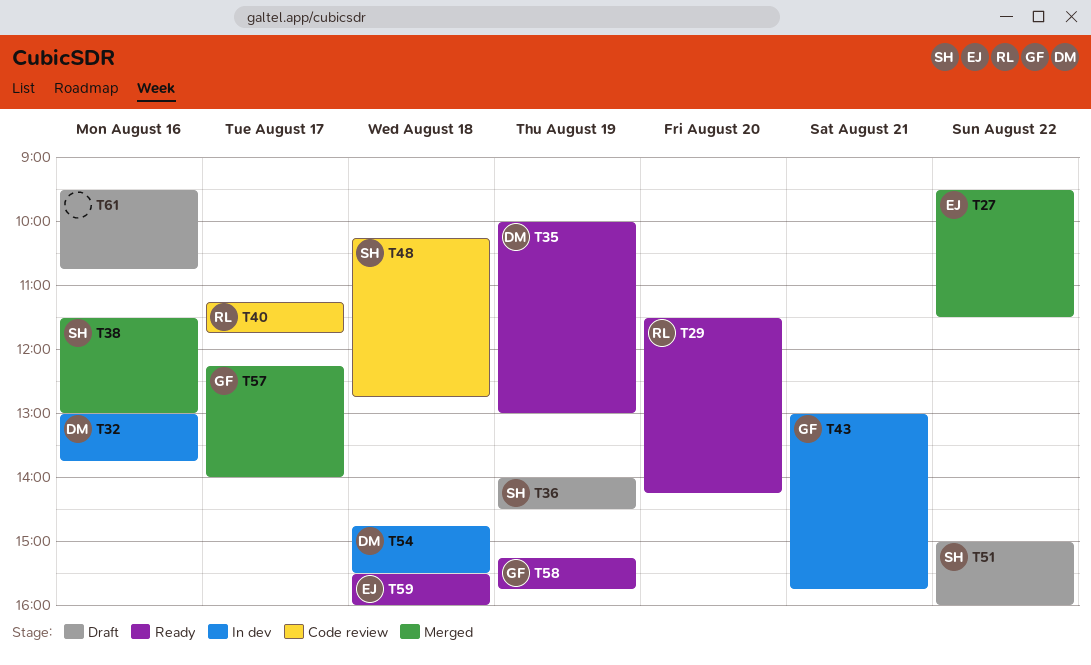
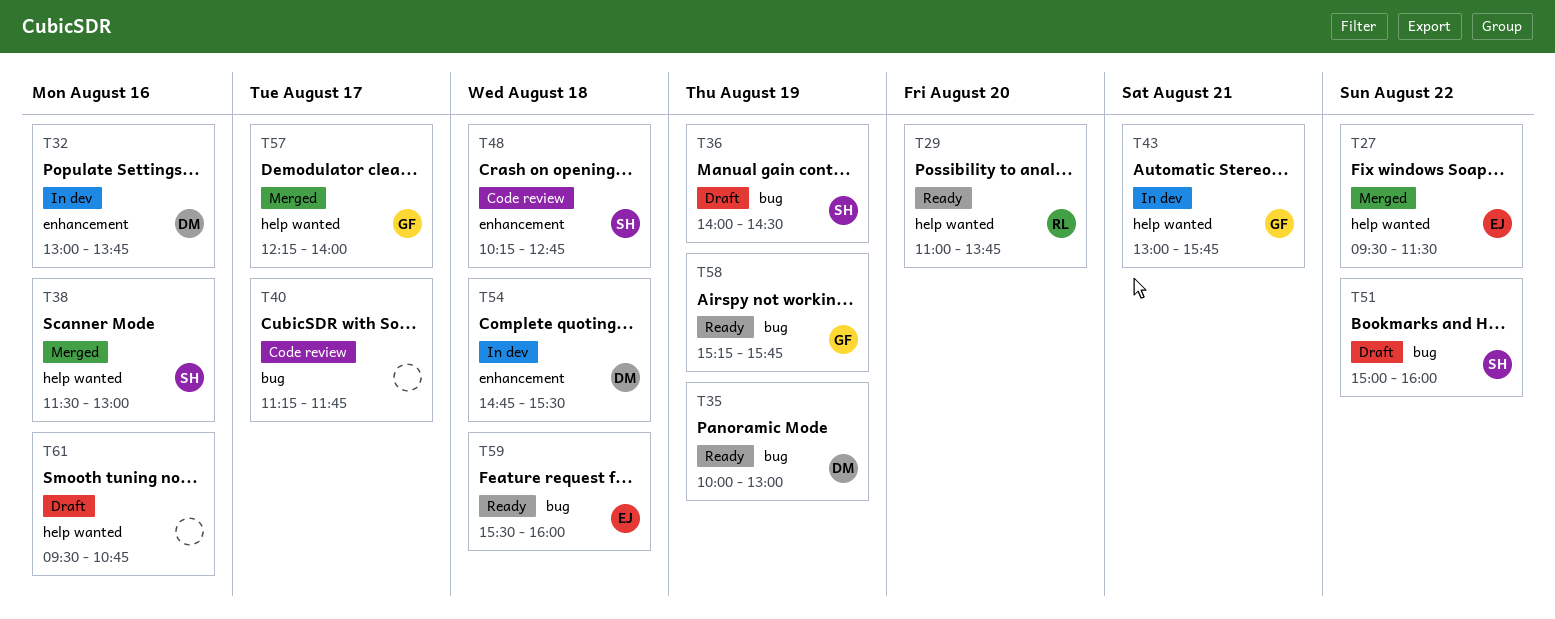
T29, begins: 11:30 -> 11:00
T29, ends: 14:15 -> 13:45
T40, owner: RL -> none

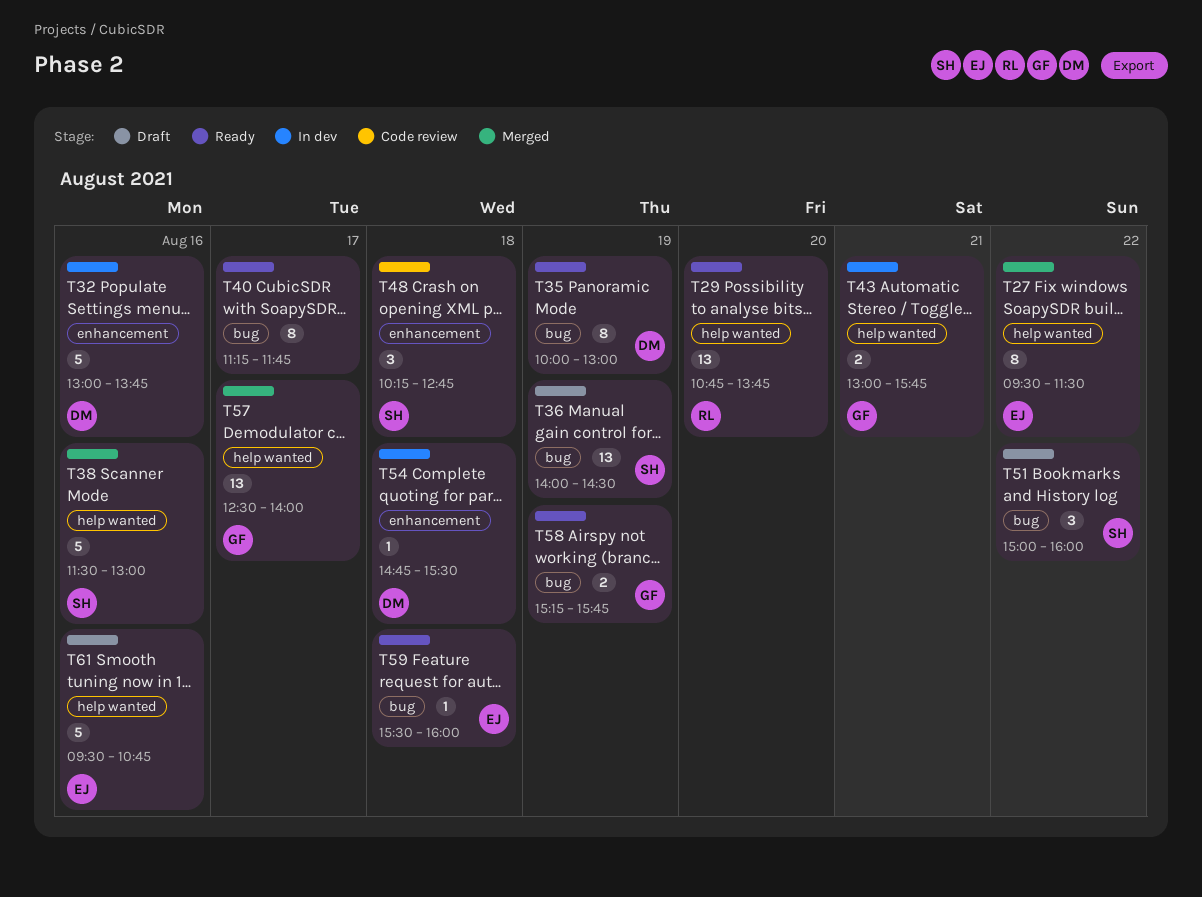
T29, begins: 11:00 -> 10:45
T40, status: Code review -> Ready
T57, begins: 12:15 -> 12:30
T61, owner: none -> EJ

